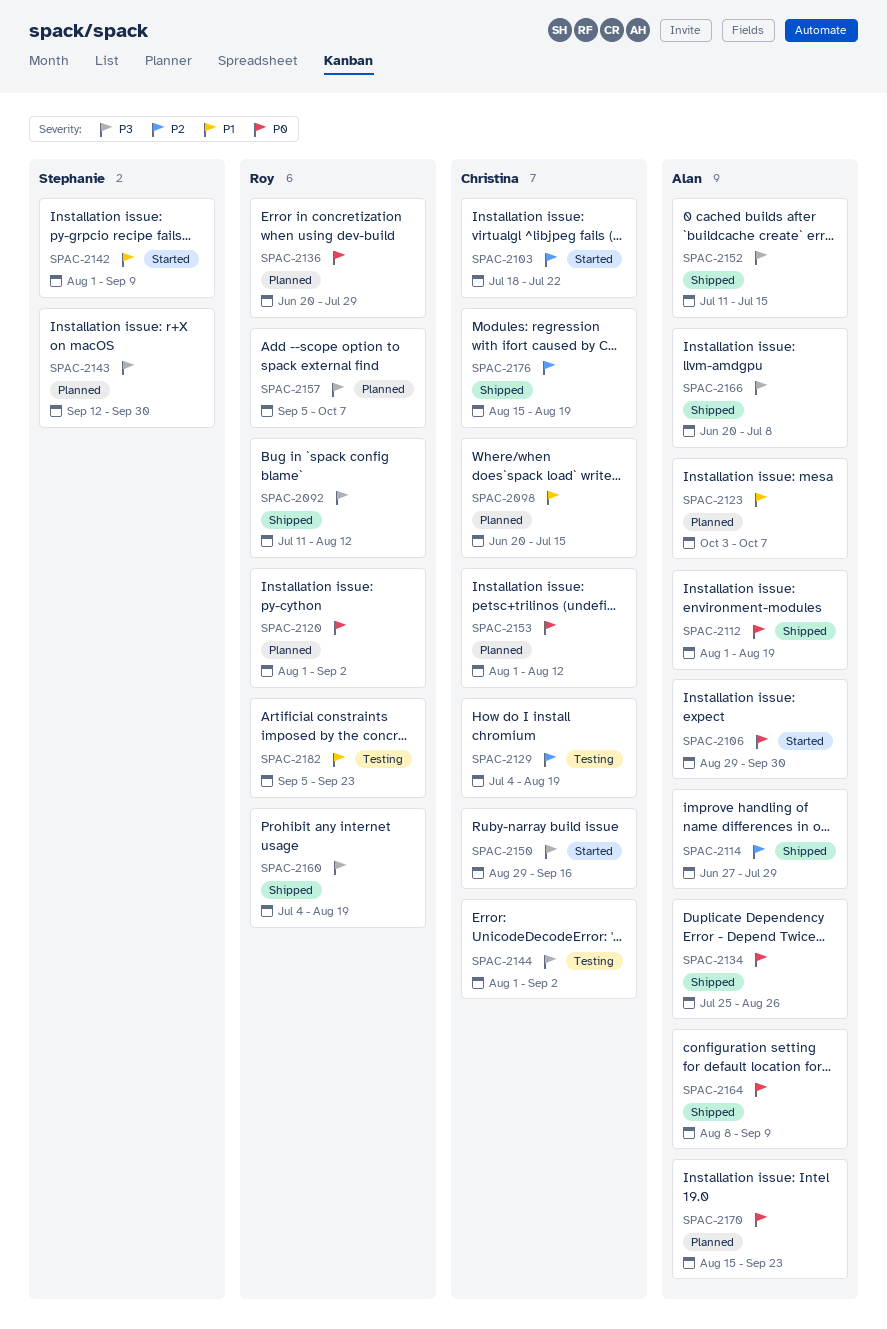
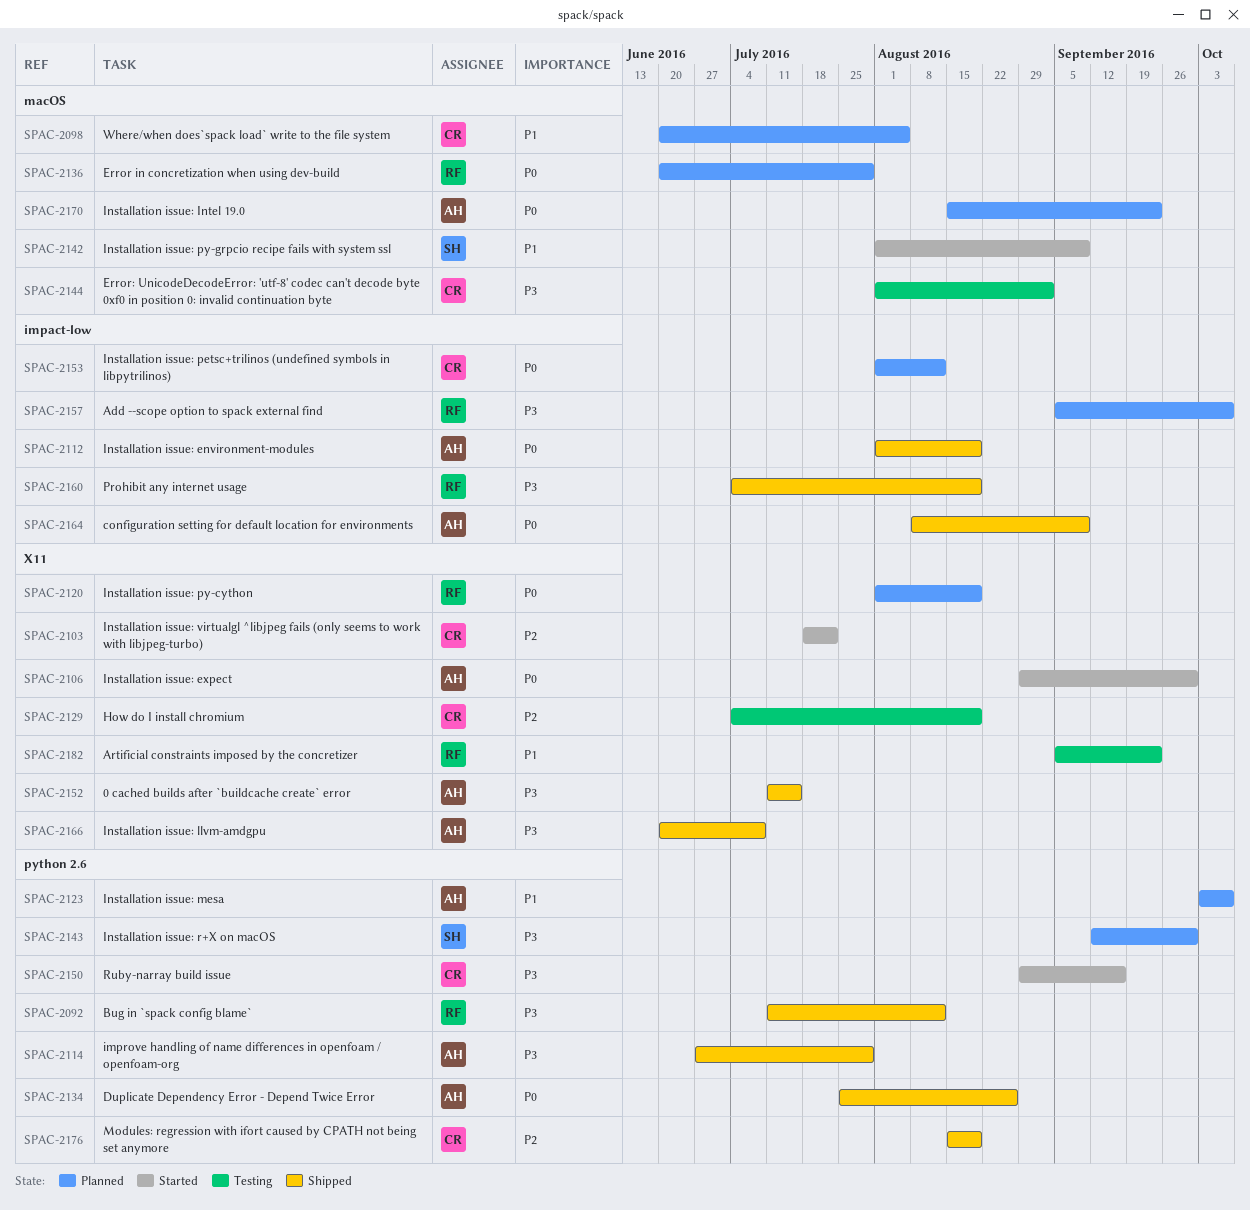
SPAC-2098, due: Jul 15 -> Aug 5
SPAC-2114, priority: P2 -> P3
SPAC-2120, due: Sep 2 -> Aug 19

